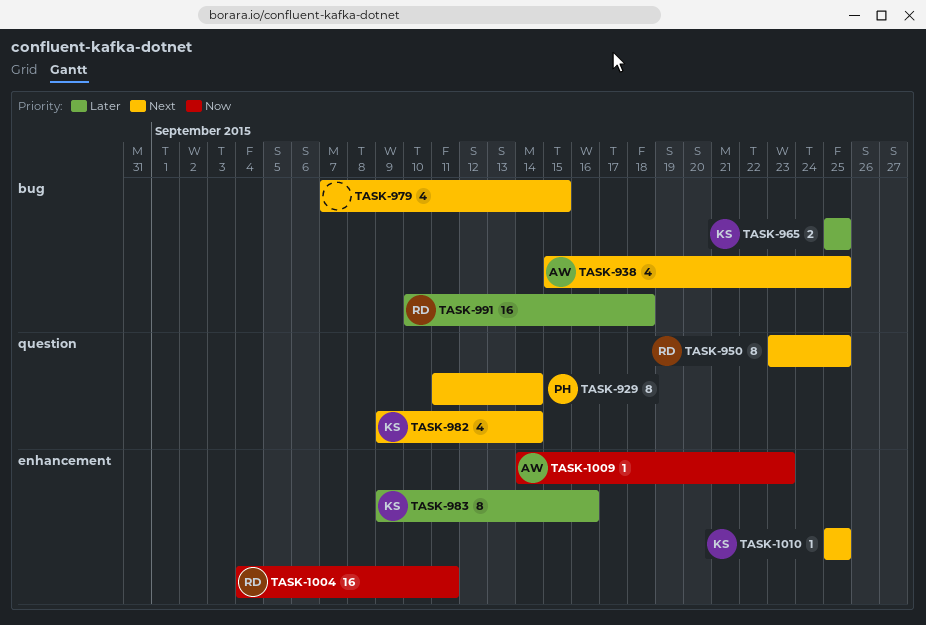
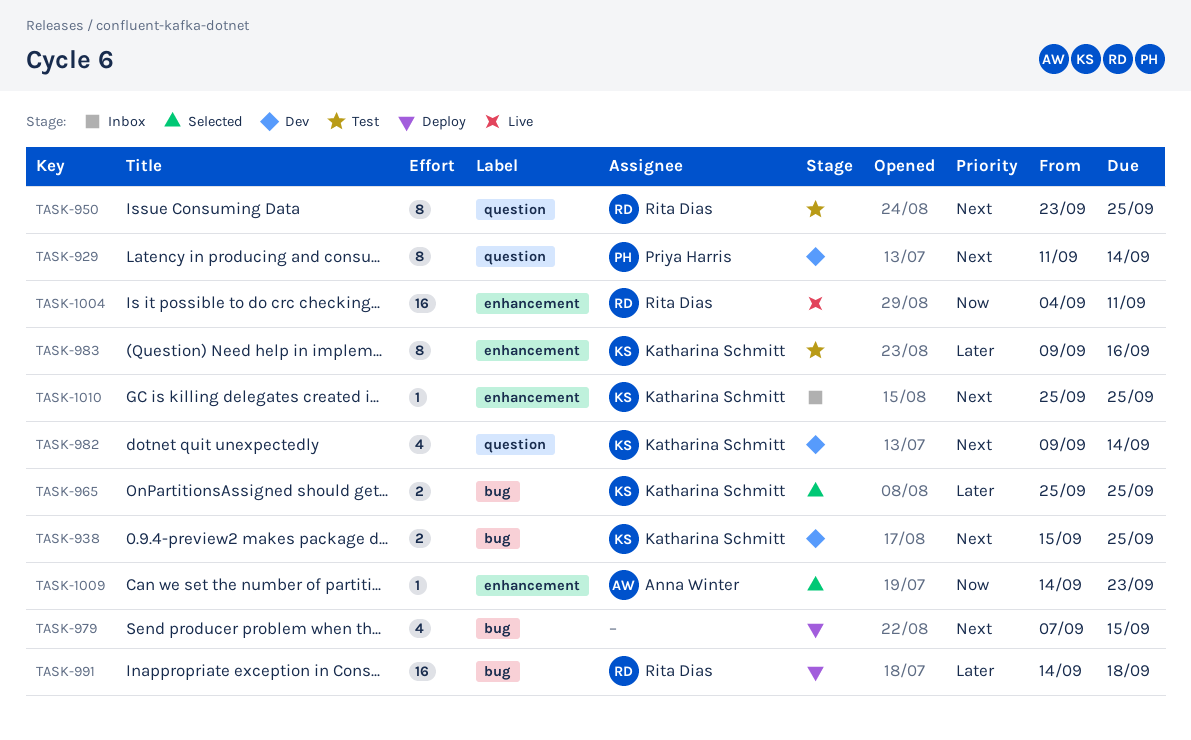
TASK-938, owner: Anna Winter -> Katharina Schmitt
TASK-938, estimate: 4 -> 2
TASK-991, start: Sep 10 -> Sep 14

